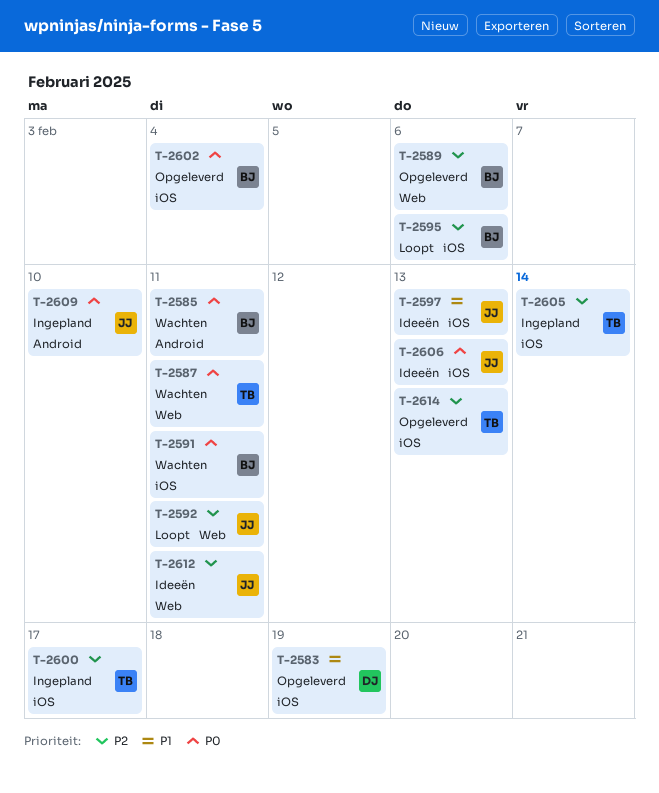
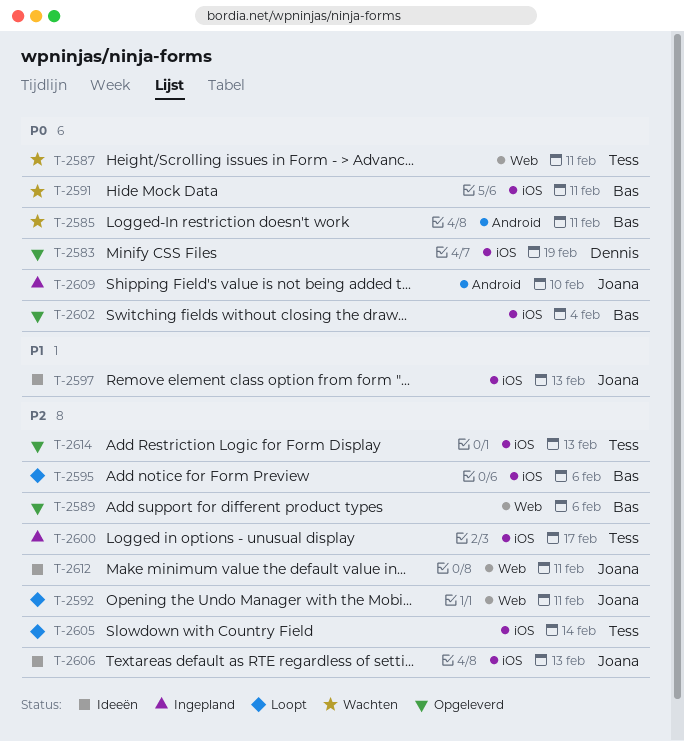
T-2583, priority: P1 -> P0
T-2605, status: Ingepland -> Loopt
T-2606, priority: P0 -> P2

